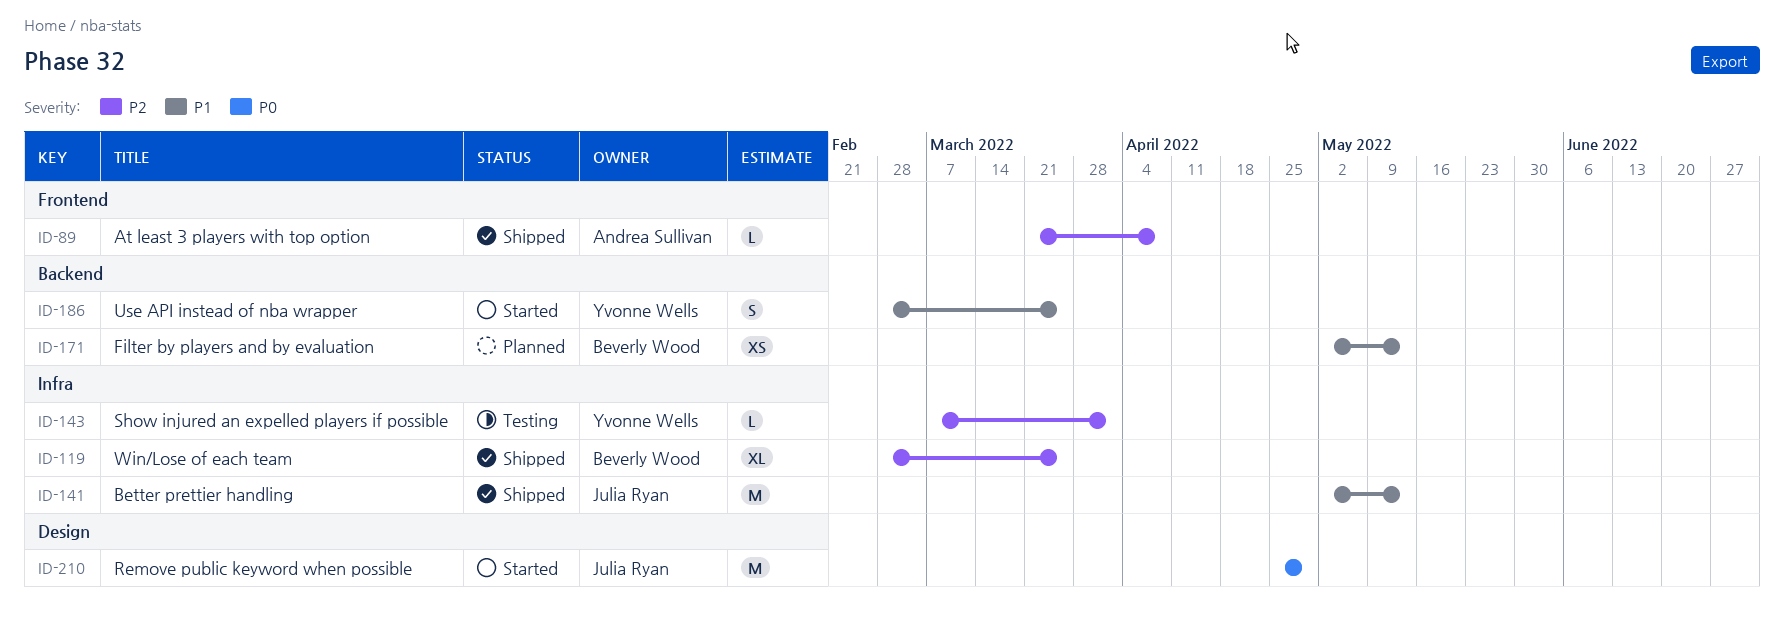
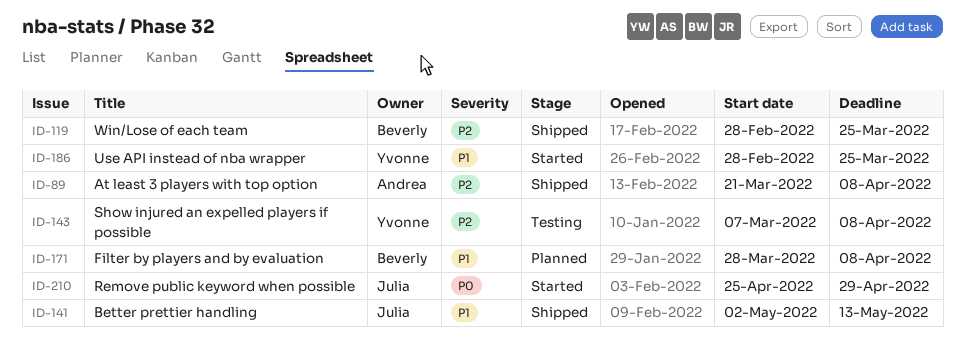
ID-143, due: Apr 1 -> Apr 8
ID-171, start: May 2 -> Mar 28
ID-171, due: May 13 -> Apr 8

